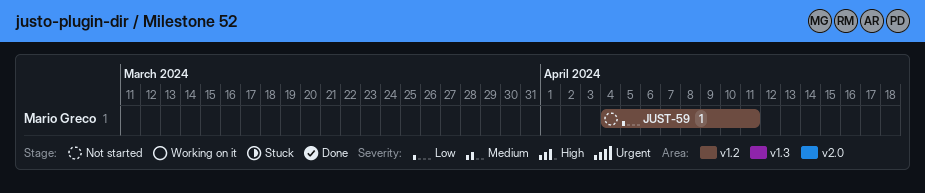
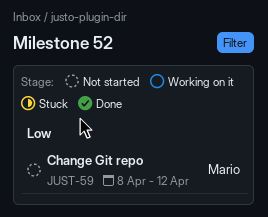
JUST-59, start: Apr 4 -> Apr 8
JUST-59, due: Apr 11 -> Apr 12

